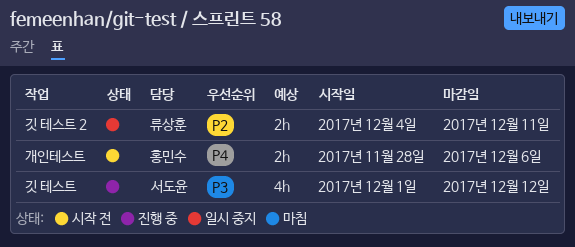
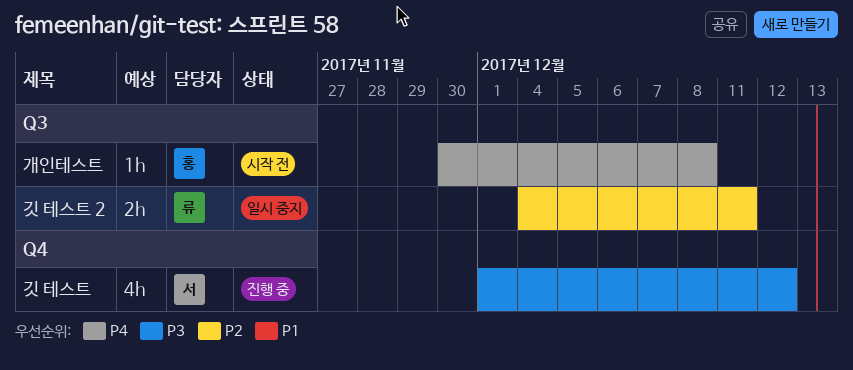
개인테스트, estimate: 2h -> 1h
개인테스트, start: Nov 28 -> Nov 30
개인테스트, due: Dec 6 -> Dec 8

